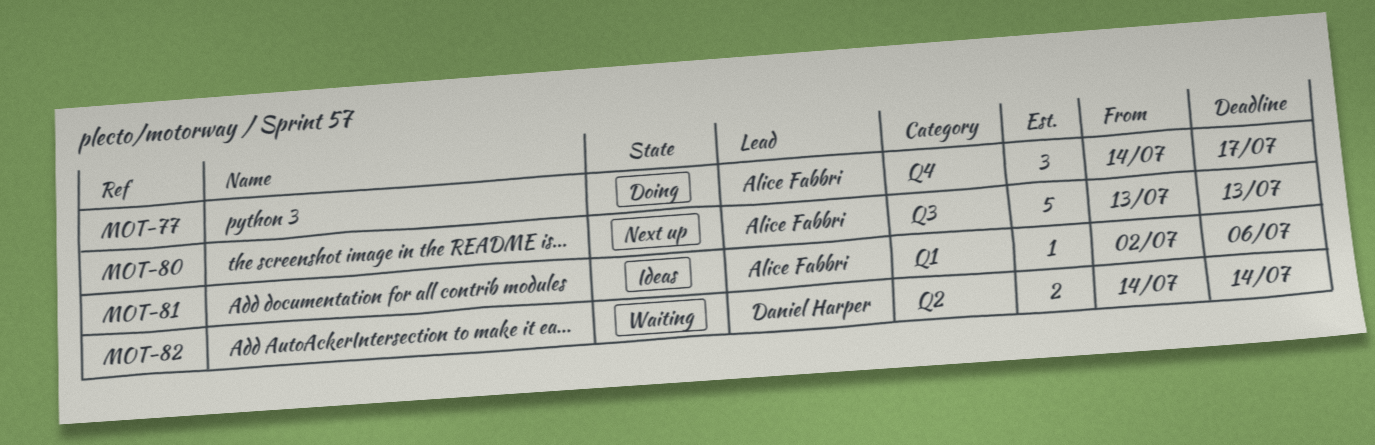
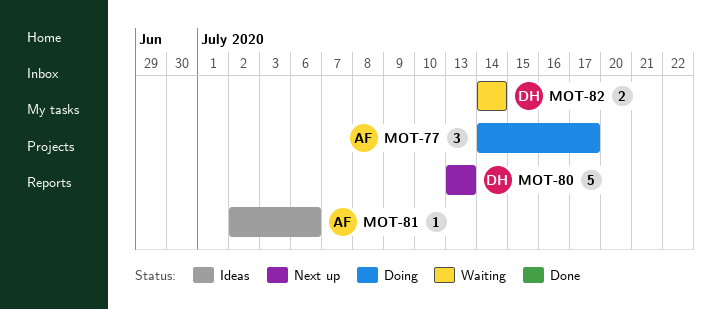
MOT-80, owner: Alice Fabbri -> Daniel Harper

